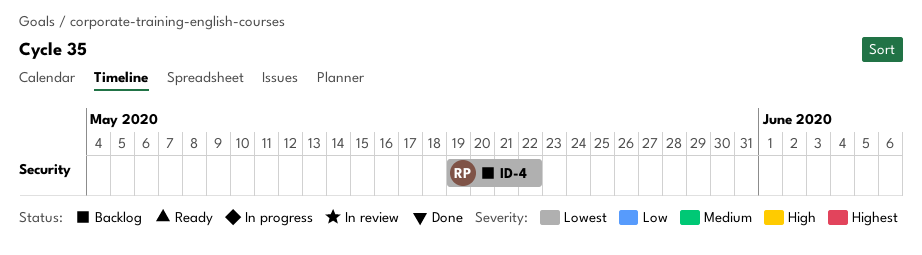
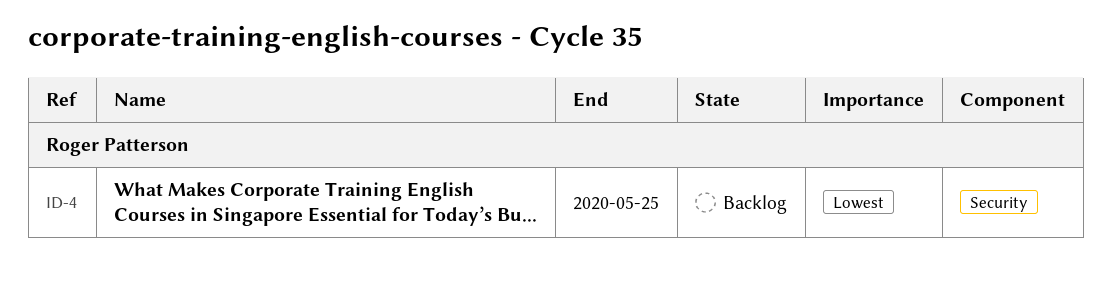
ID-4, due: May 22 -> May 25

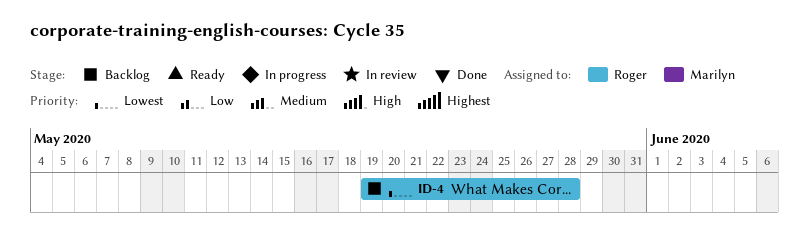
ID-4, due: May 25 -> May 28

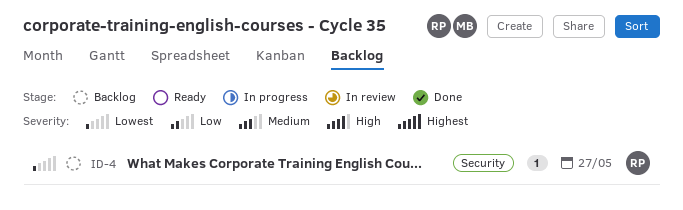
ID-4, due: May 28 -> May 27

